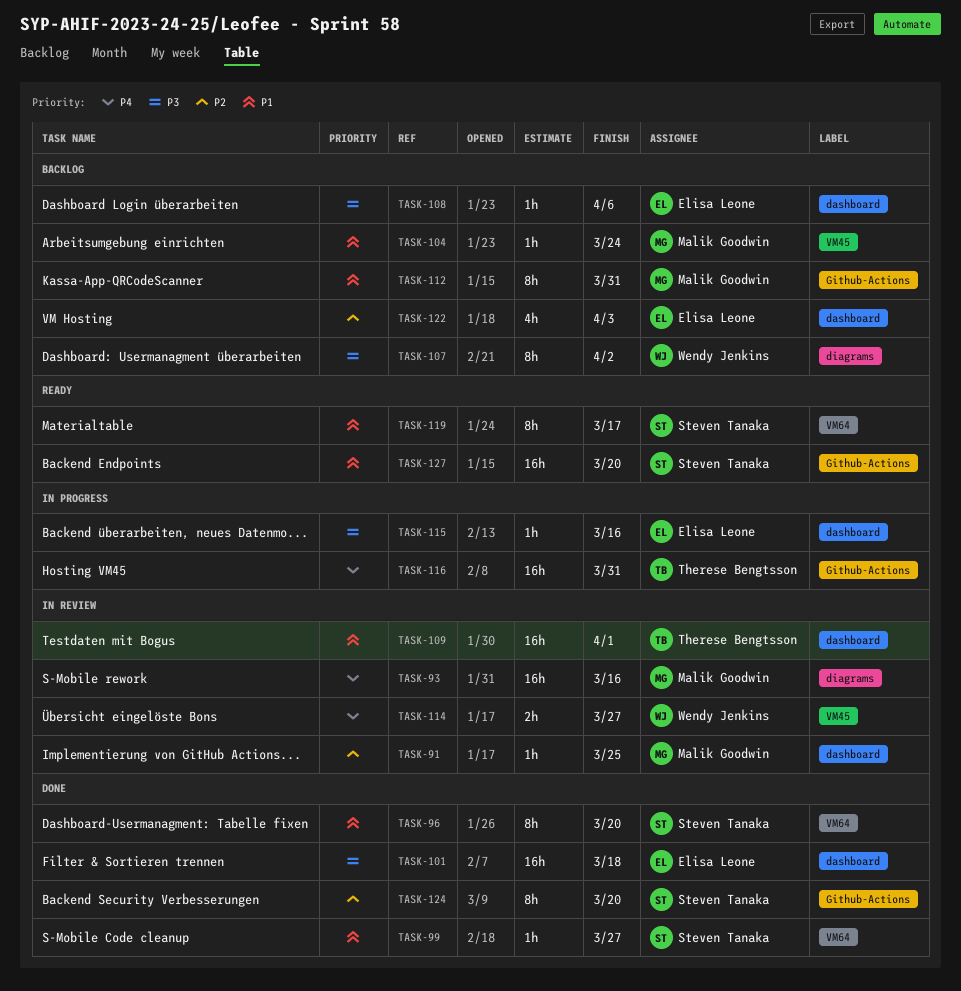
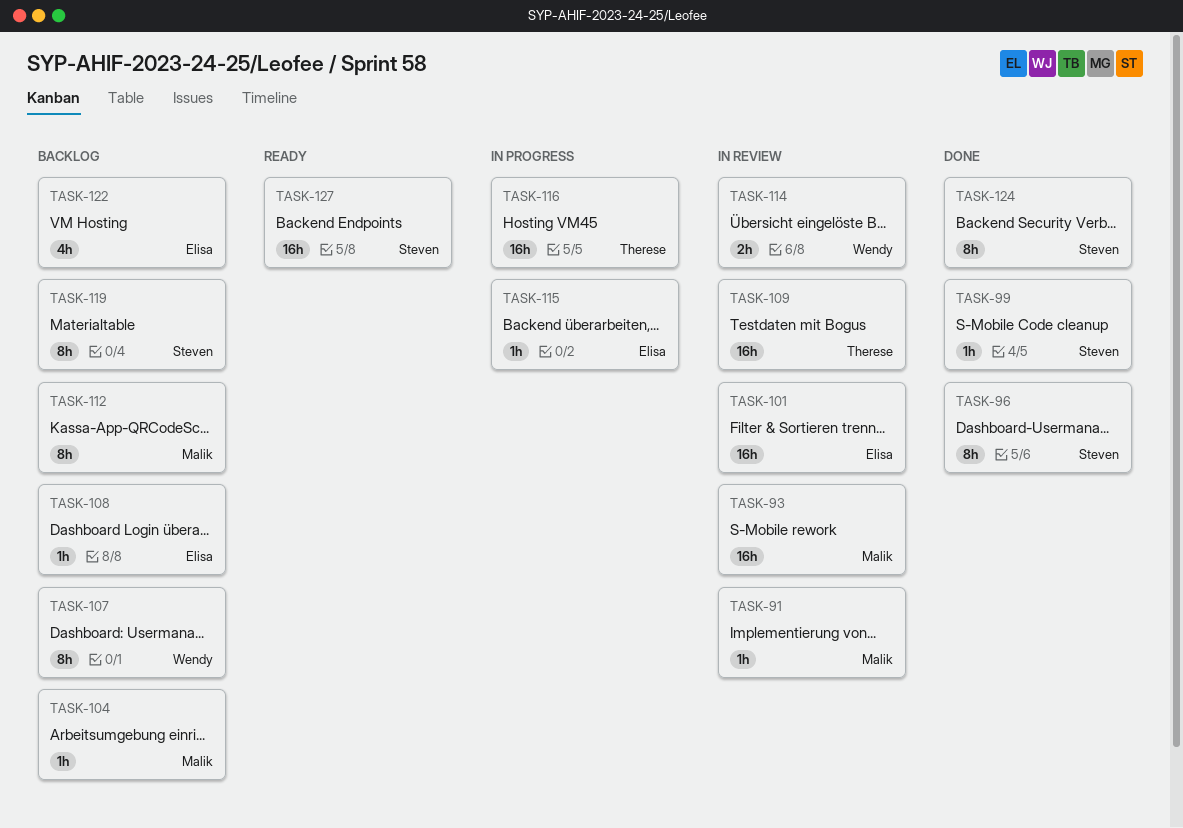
TASK-101, status: Done -> In review
TASK-119, status: Ready -> Backlog

